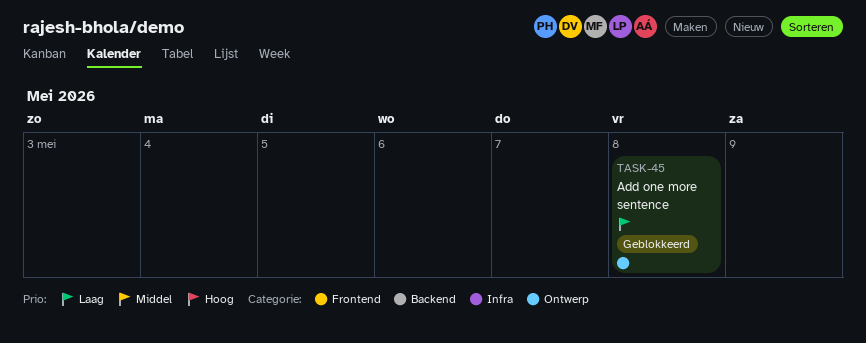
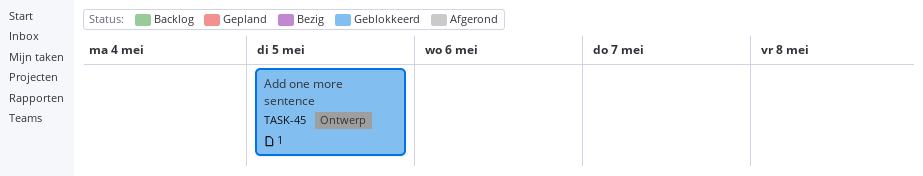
TASK-45, due: May 8 -> May 5

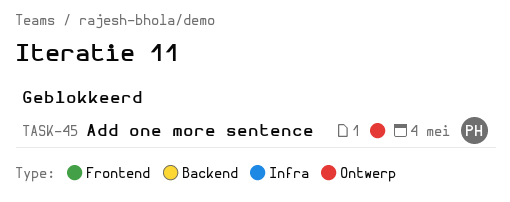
TASK-45, due: May 5 -> May 4

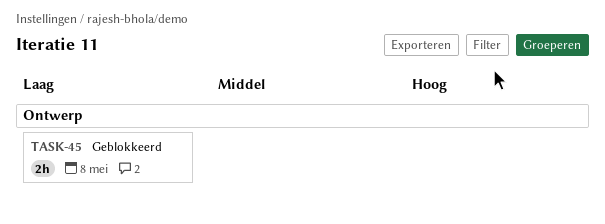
TASK-45, due: May 4 -> May 8

